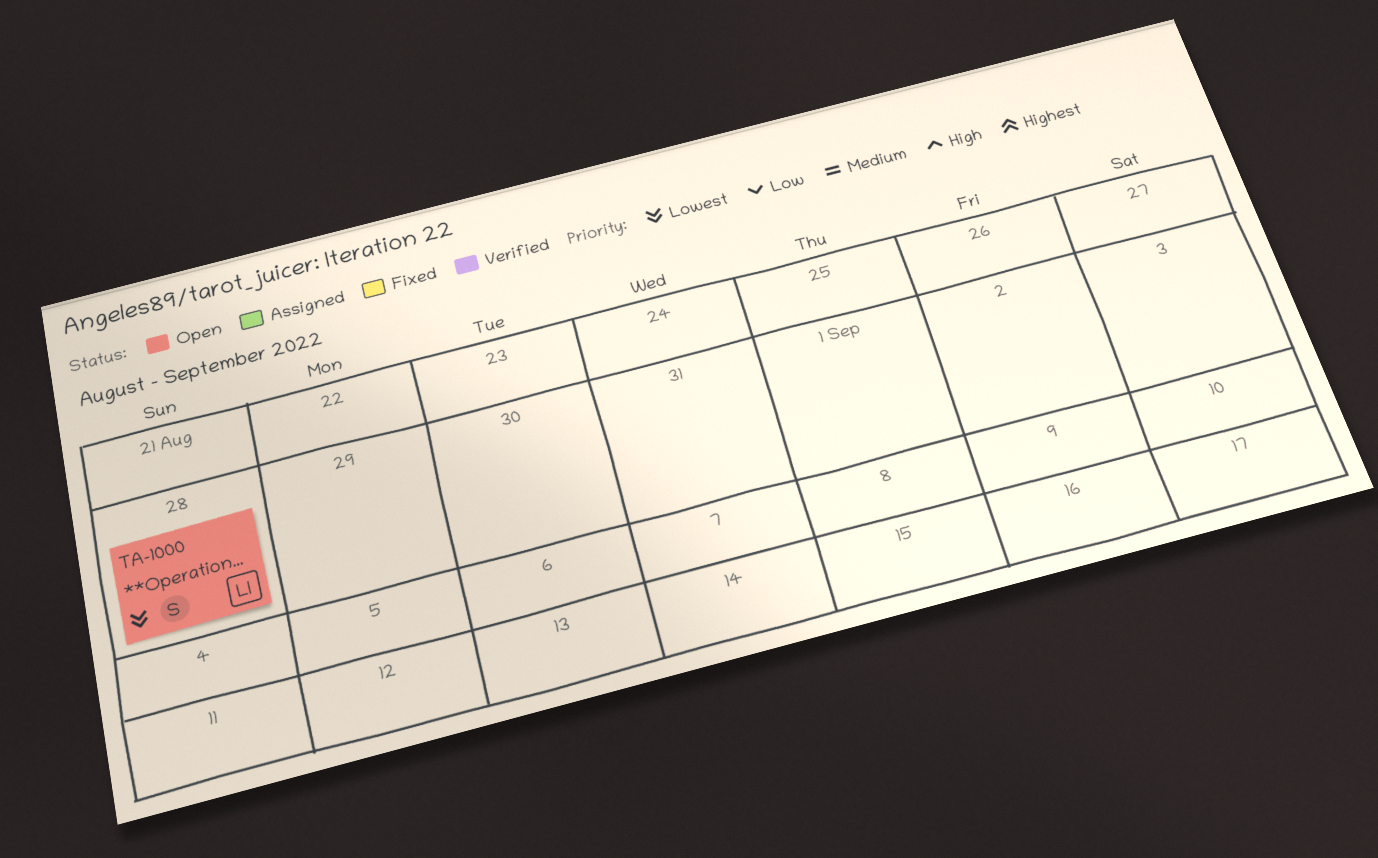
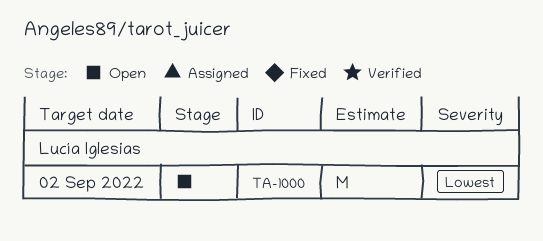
TA-1000, estimate: S -> M
TA-1000, due: Aug 28 -> Sep 2

